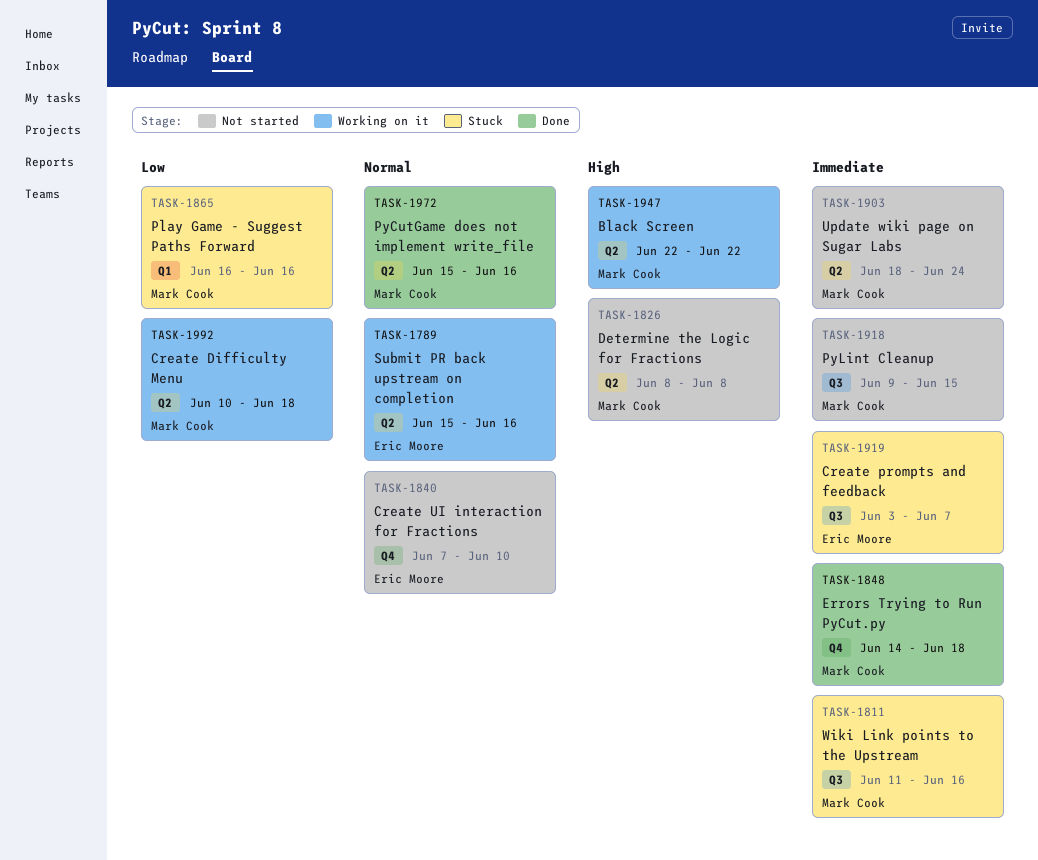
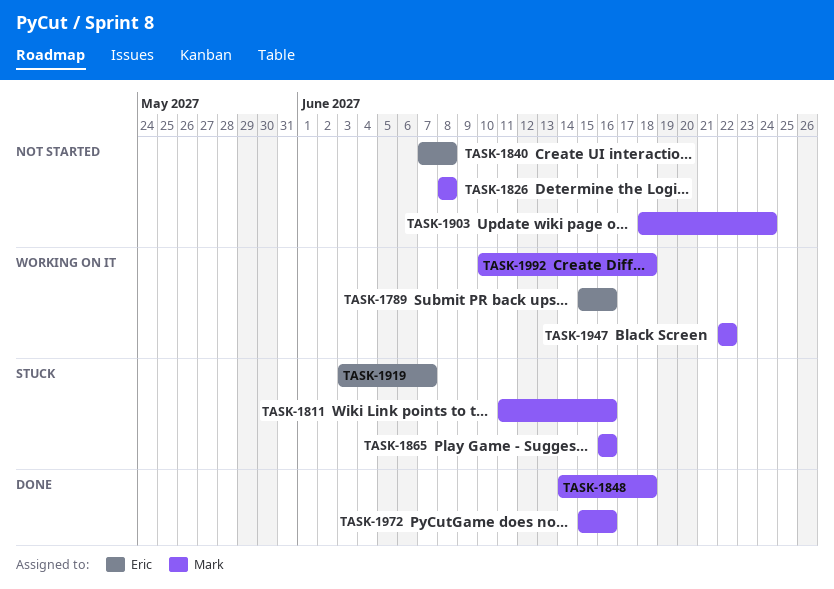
TASK-1840, due: Jun 10 -> Jun 8
TASK-1918: present -> none

